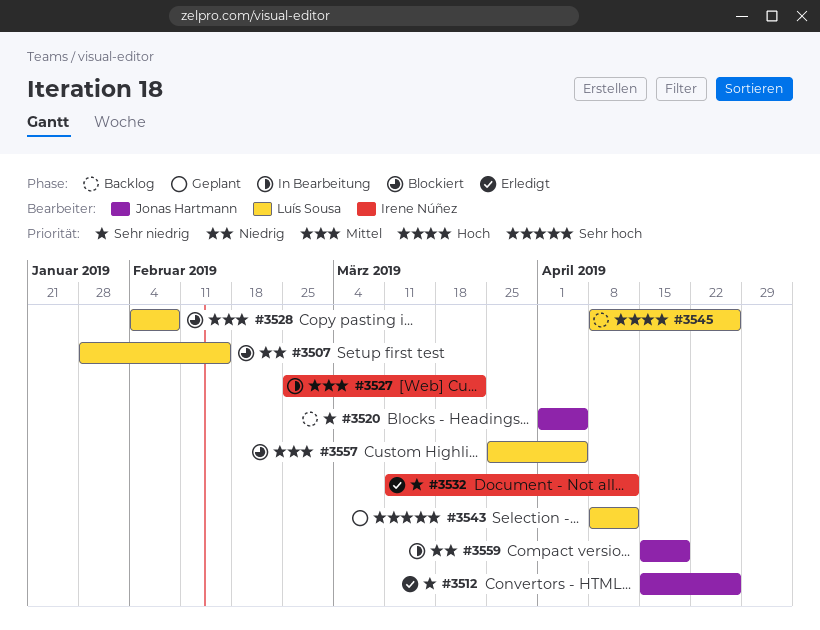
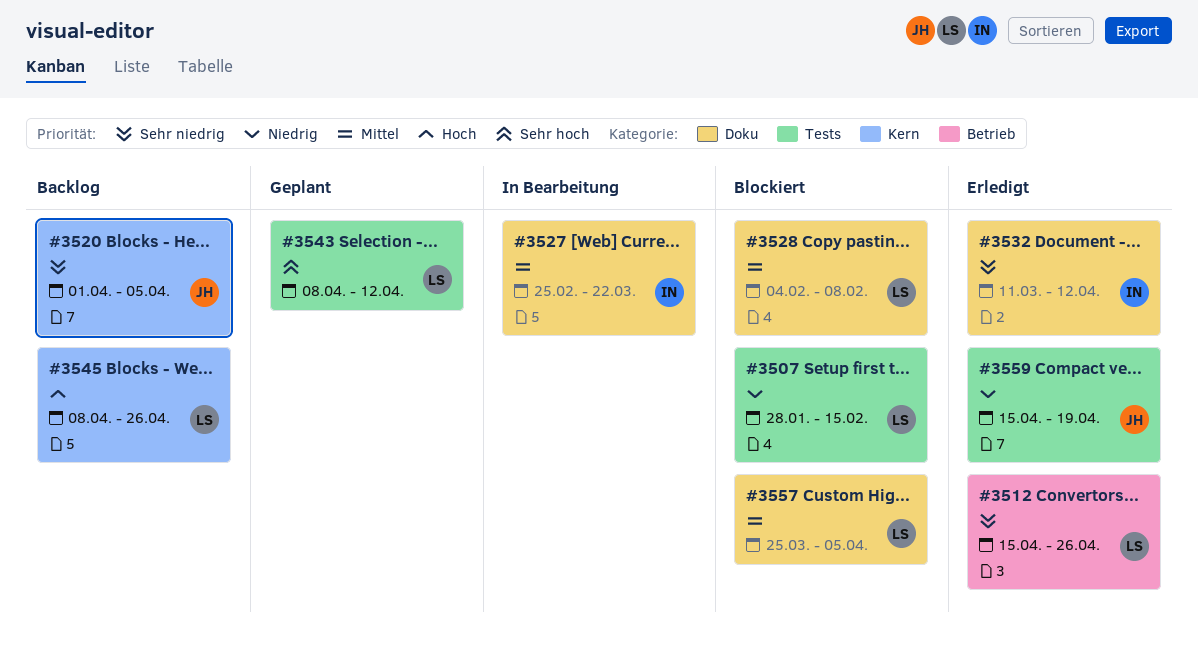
#3512, owner: Jonas Hartmann -> Luís Sousa
#3559, status: In Bearbeitung -> Erledigt

